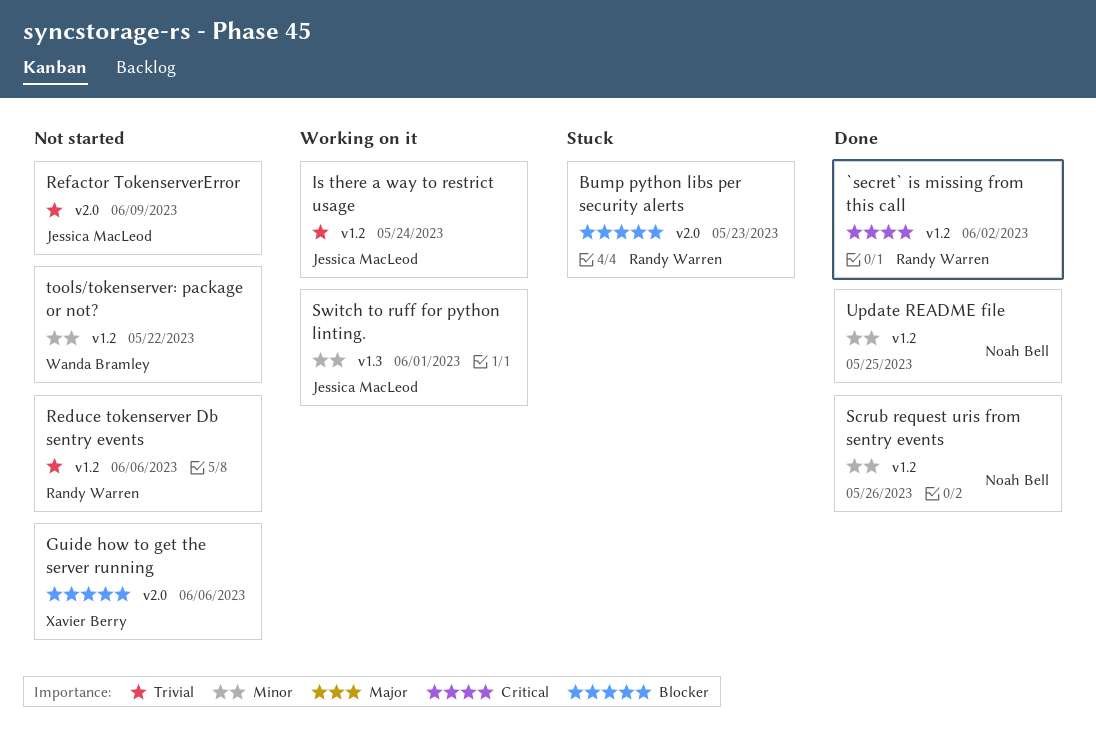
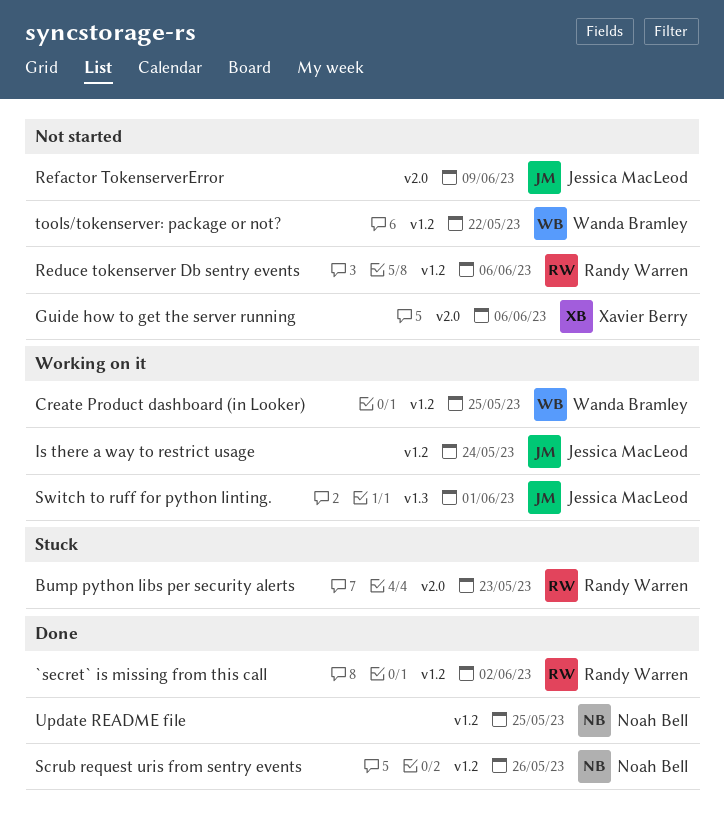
Create Product dashboard (in Looker): none -> present

